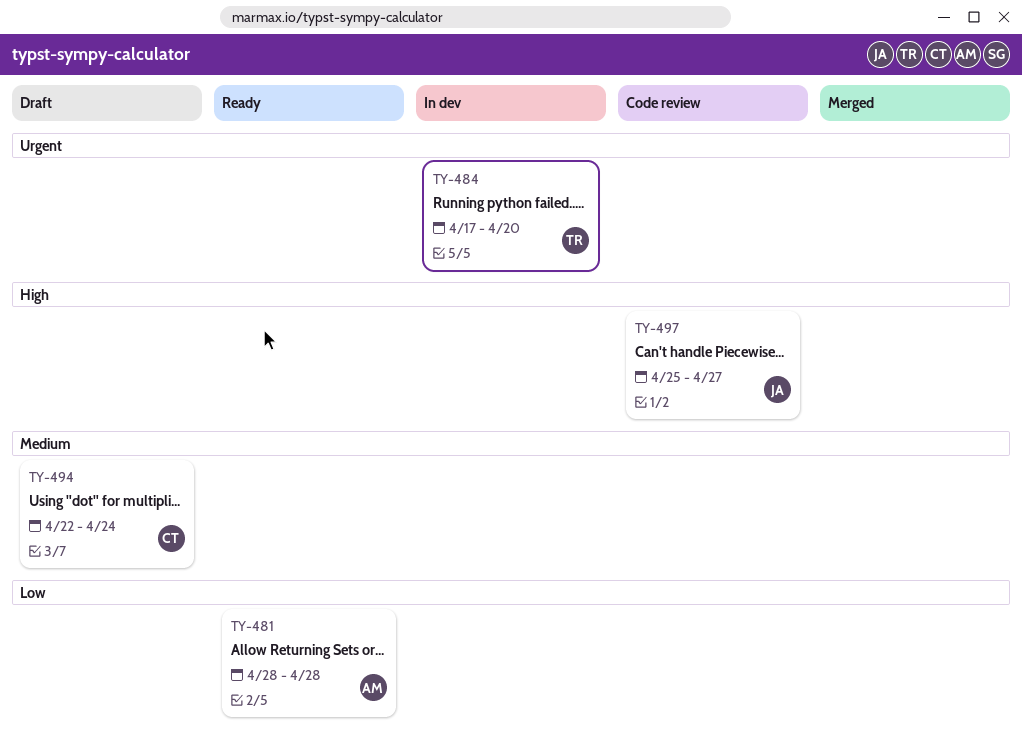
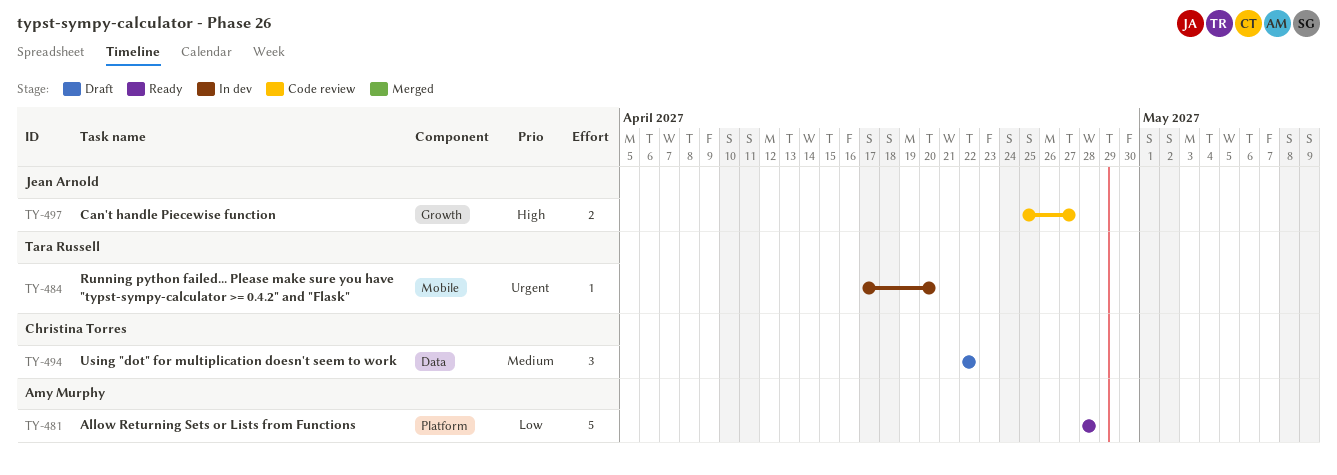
TY-494, due: Apr 24 -> Apr 22

